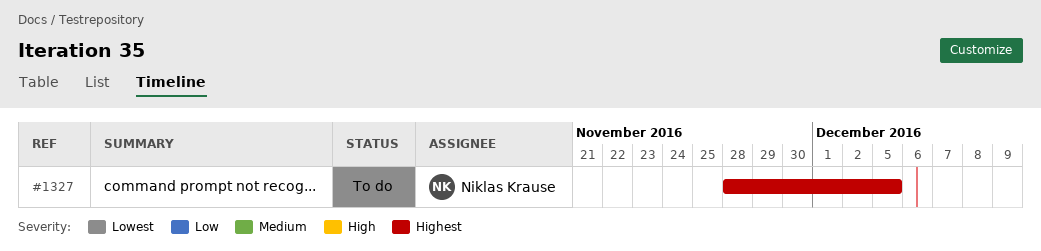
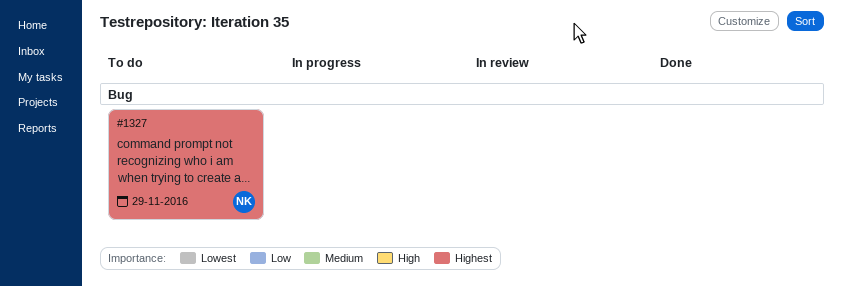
#1327, due: Dec 5 -> Nov 29

